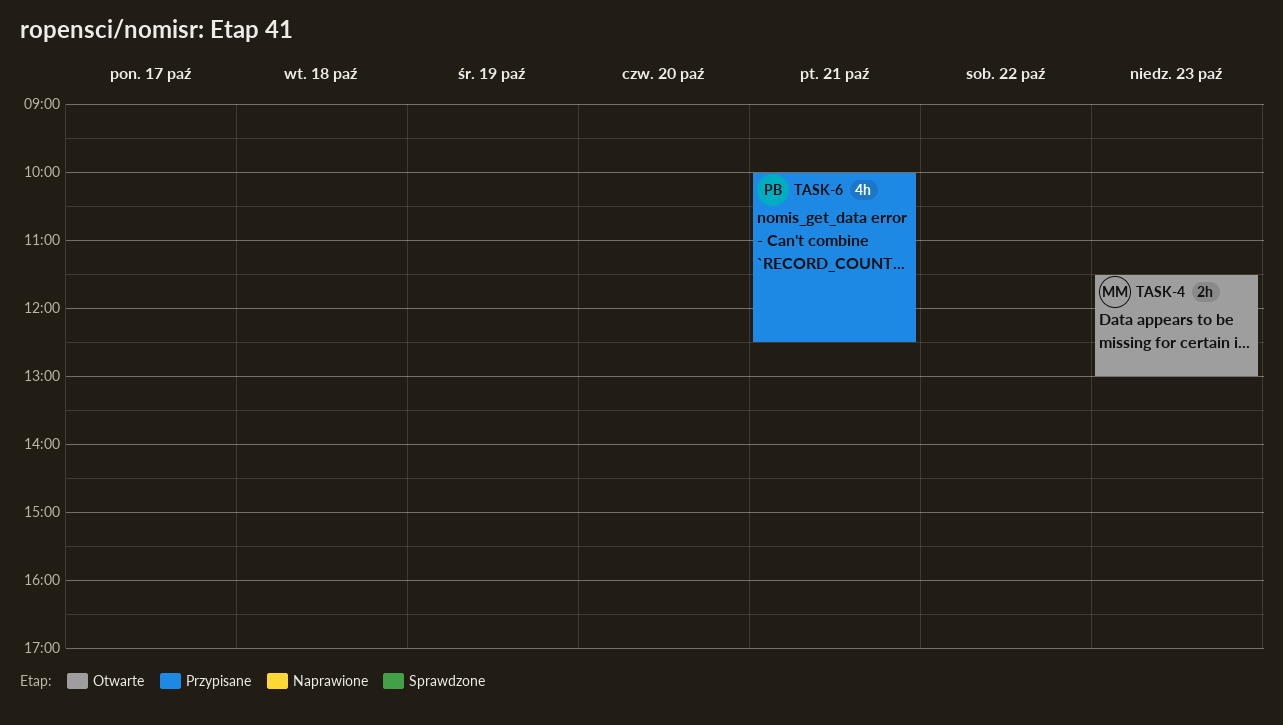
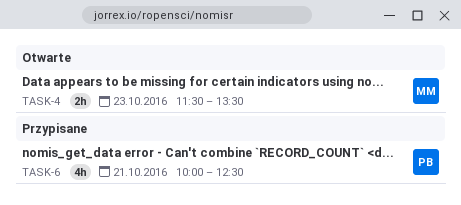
TASK-4, ends: 13:00 -> 13:30

